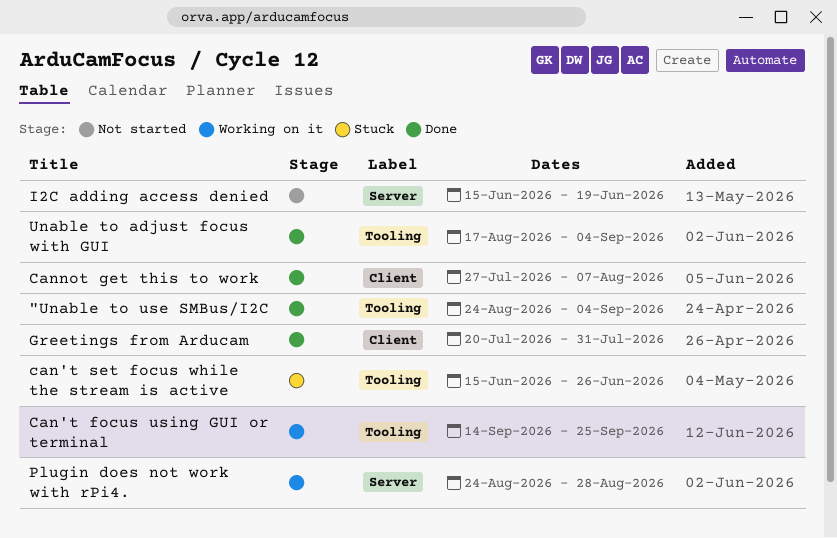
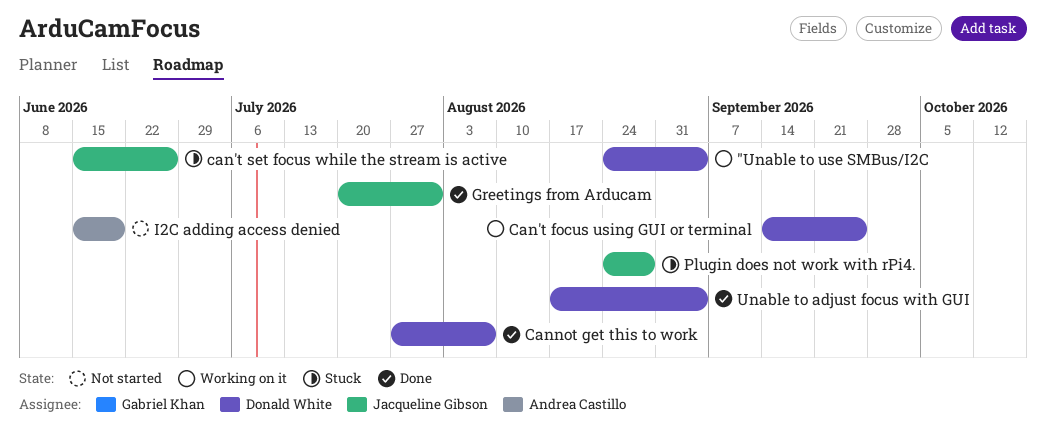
"Unable to use SMBus/I2C, status: Done -> Working on it
Plugin does not work with rPi4., status: Working on it -> Stuck

